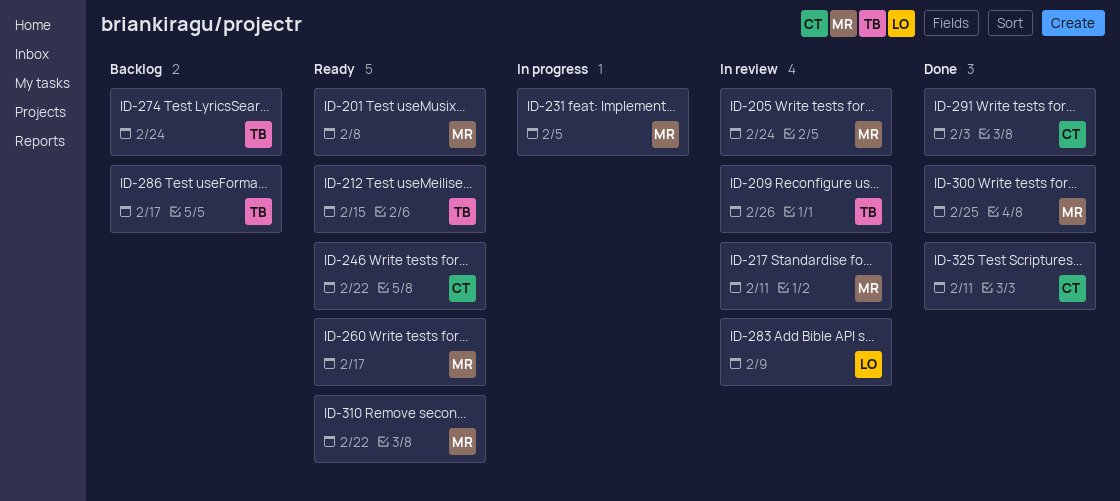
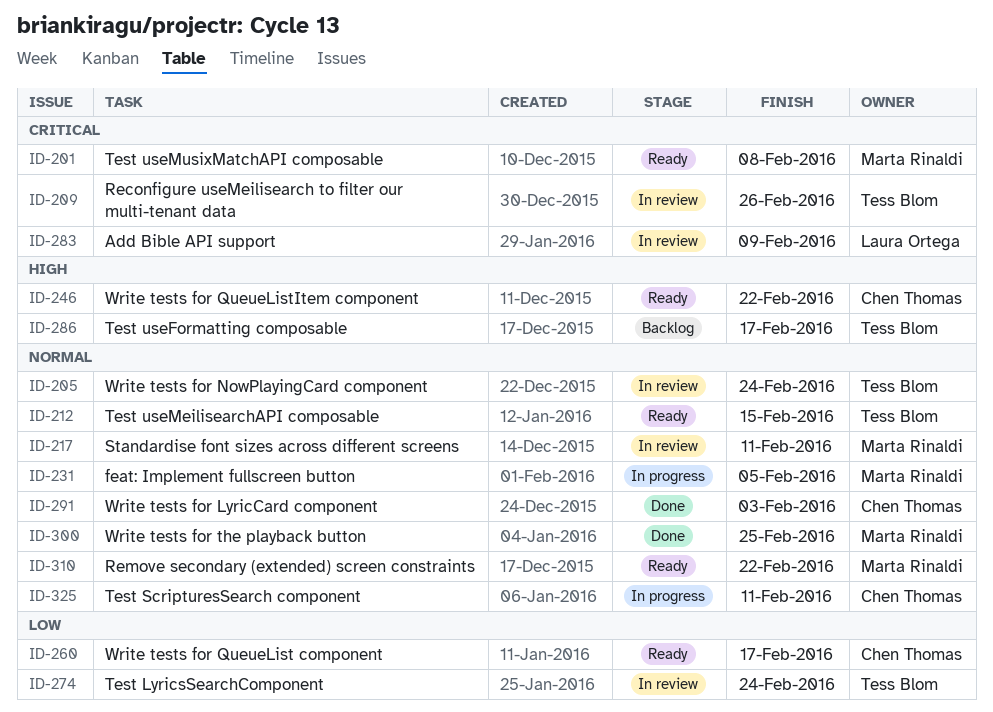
ID-205, owner: Marta Rinaldi -> Tess Blom
ID-260, owner: Marta Rinaldi -> Chen Thomas
ID-274, status: Backlog -> In review
ID-325, status: Done -> In progress

